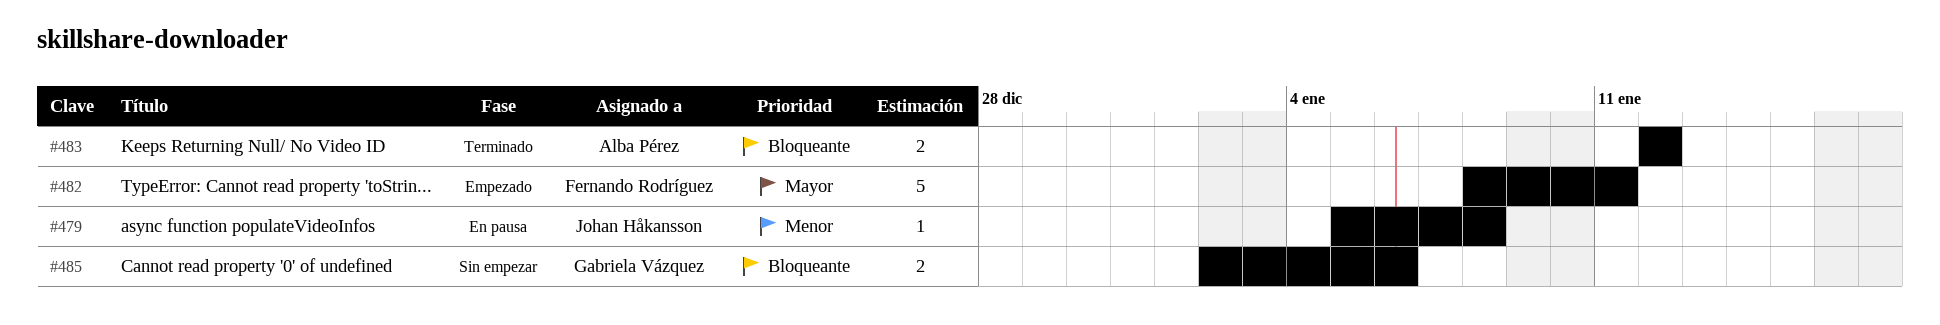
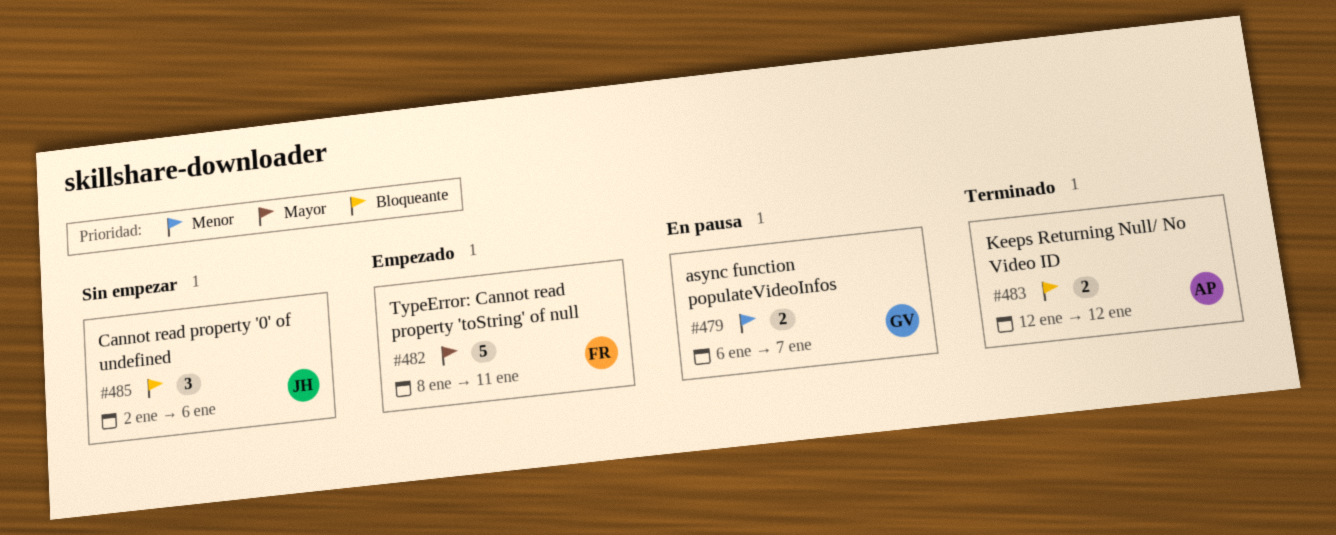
#479, owner: Johan Håkansson -> Gabriela Vázquez
#479, estimate: 1 -> 2
#479, start: Jan 5 -> Jan 6
#479, due: Jan 8 -> Jan 7
#485, owner: Gabriela Vázquez -> Johan Håkansson
#485, estimate: 2 -> 3

